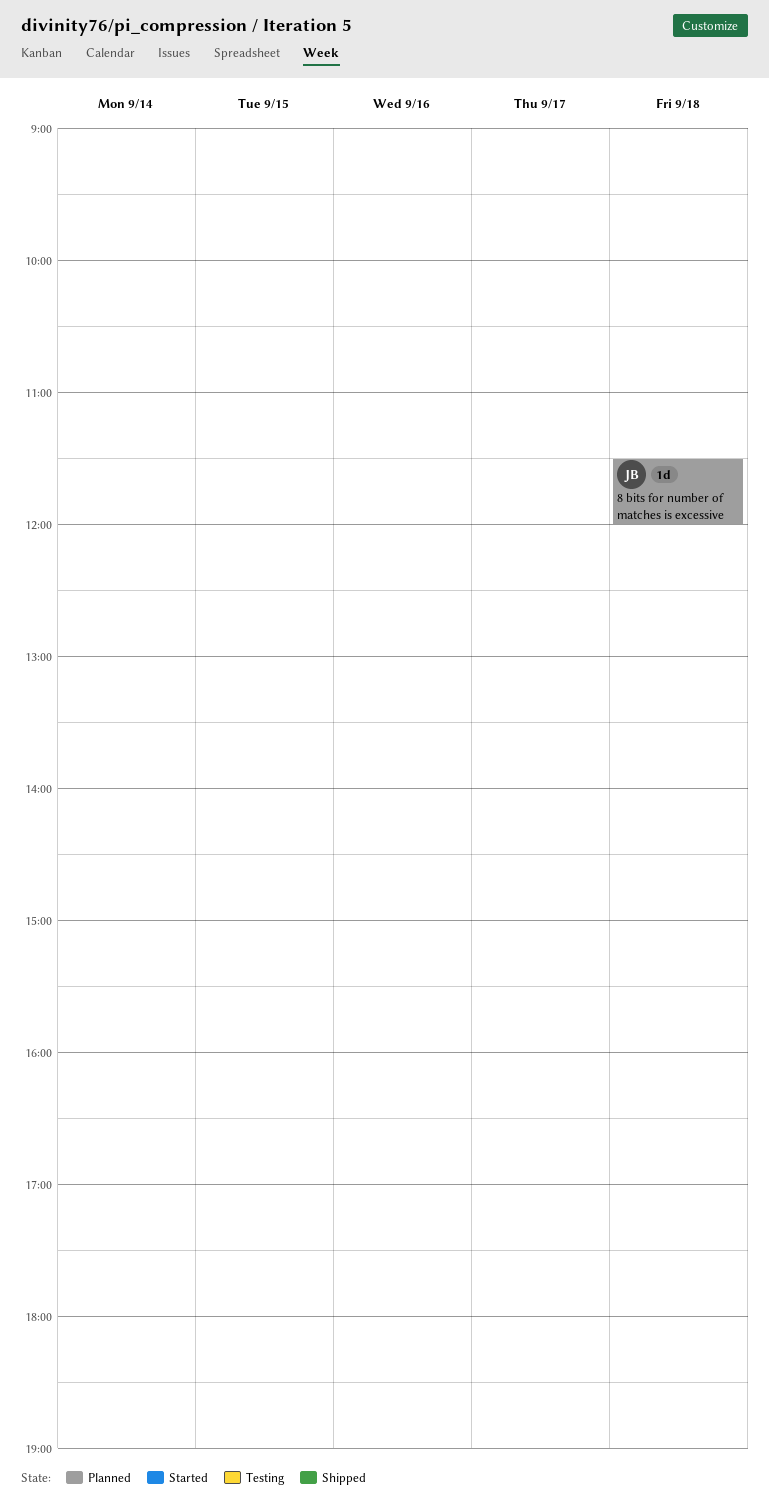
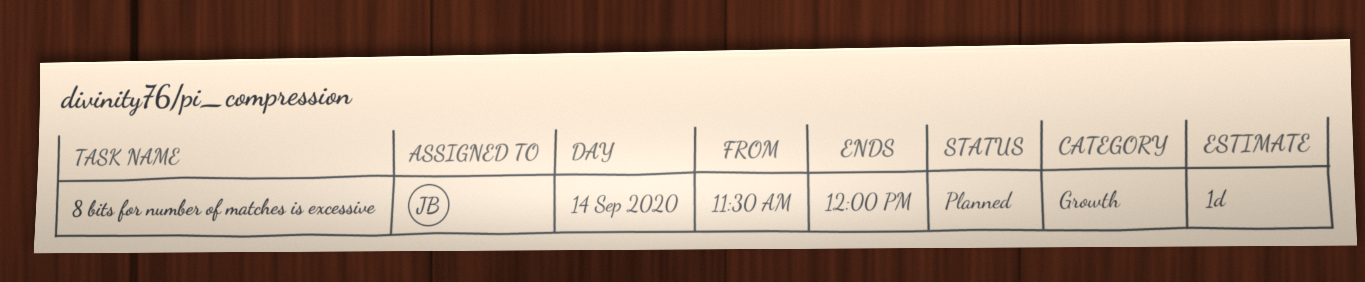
8 bits for number of matches is excessive, day: Sep 18 -> Sep 14

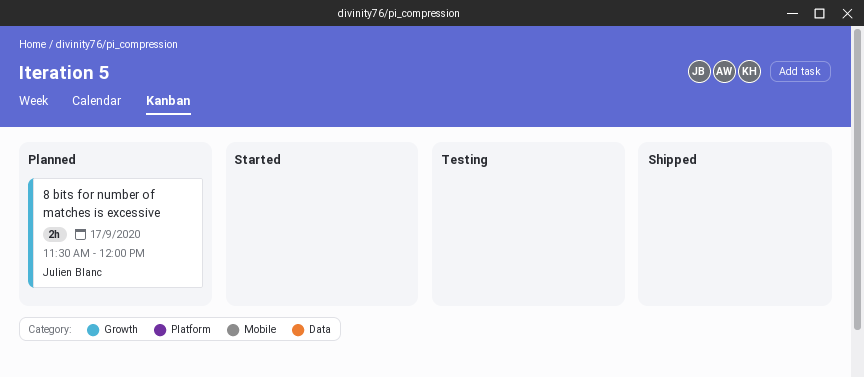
8 bits for number of matches is excessive, estimate: 1d -> 2h
8 bits for number of matches is excessive, day: Sep 14 -> Sep 17

